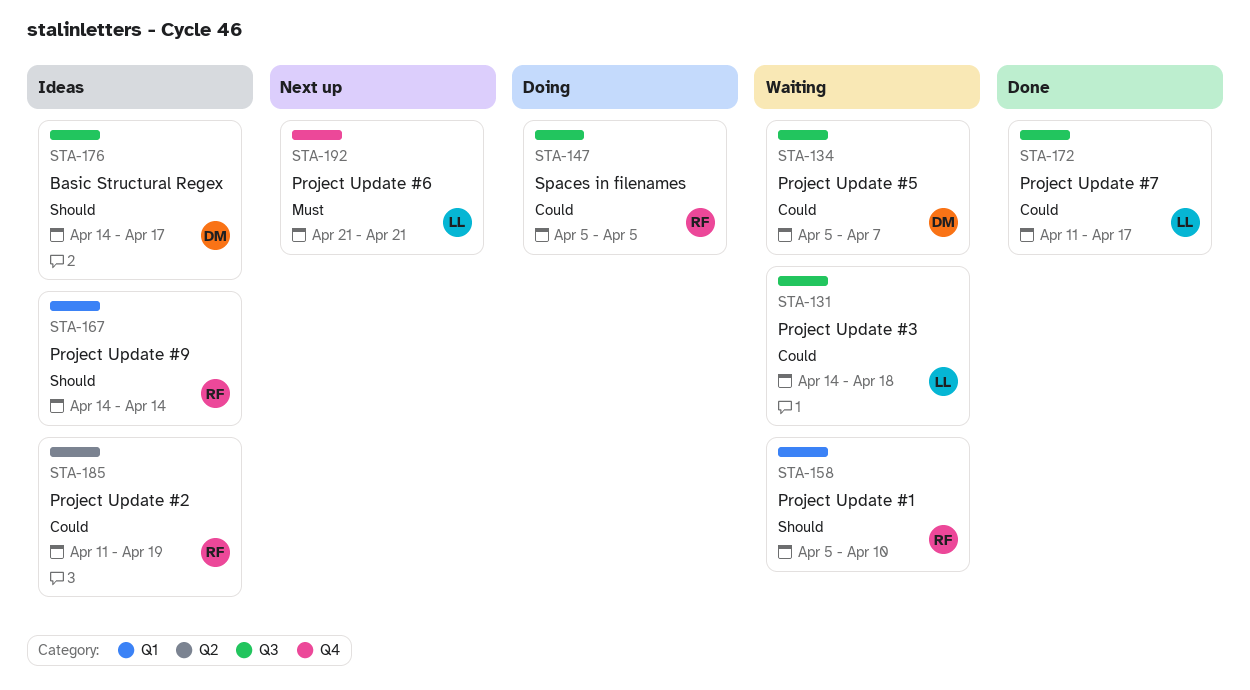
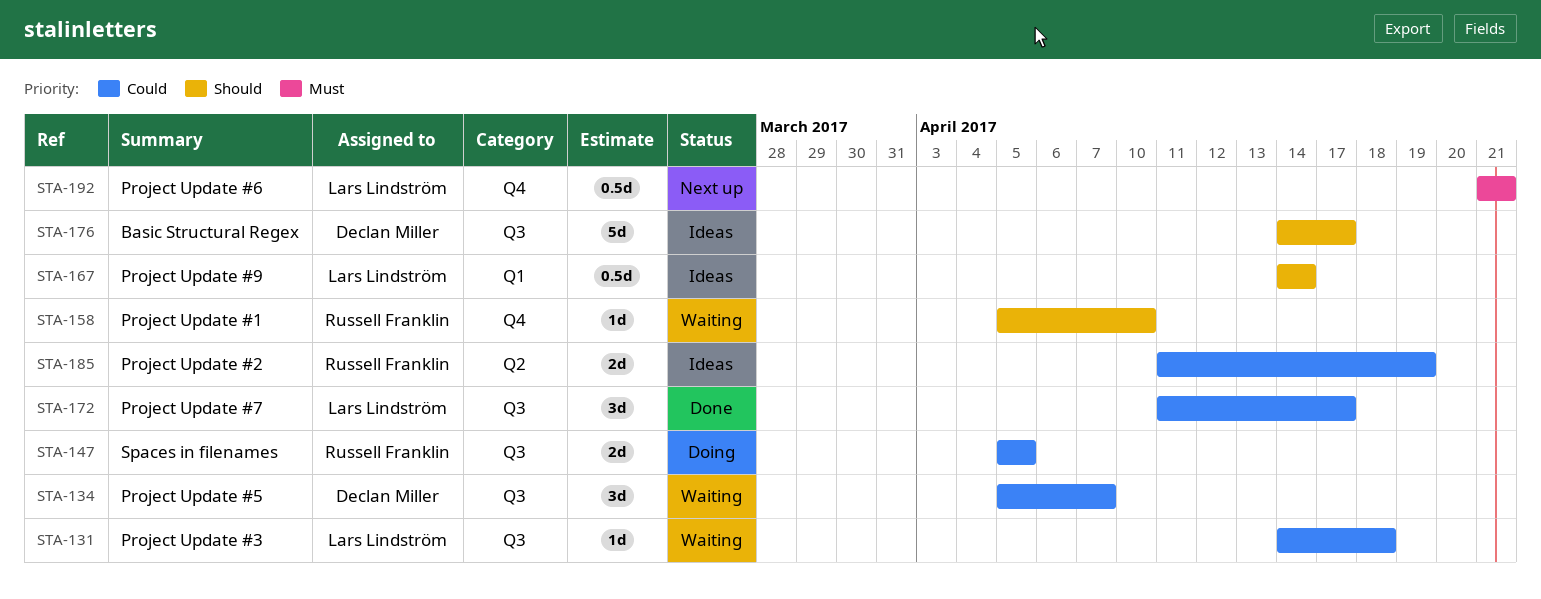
STA-158, label: Q1 -> Q4
STA-167, owner: Russell Franklin -> Lars Lindström

